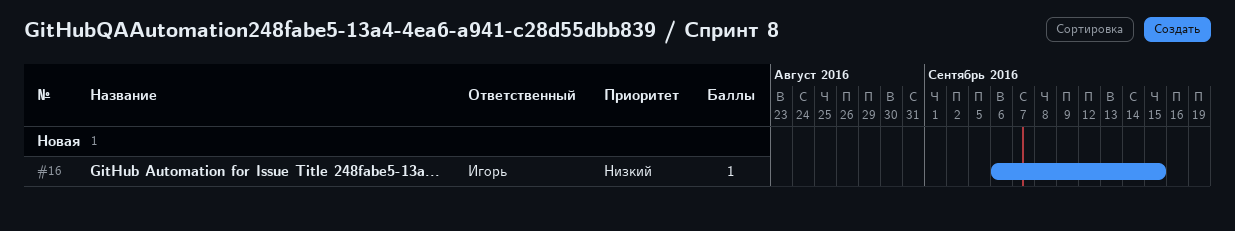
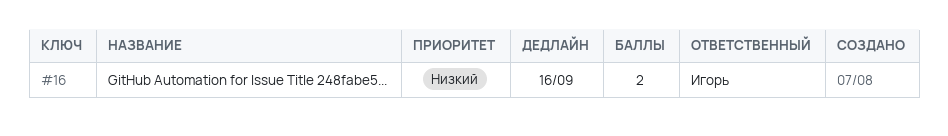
#16, estimate: 1 -> 2
#16, due: Sep 15 -> Sep 16

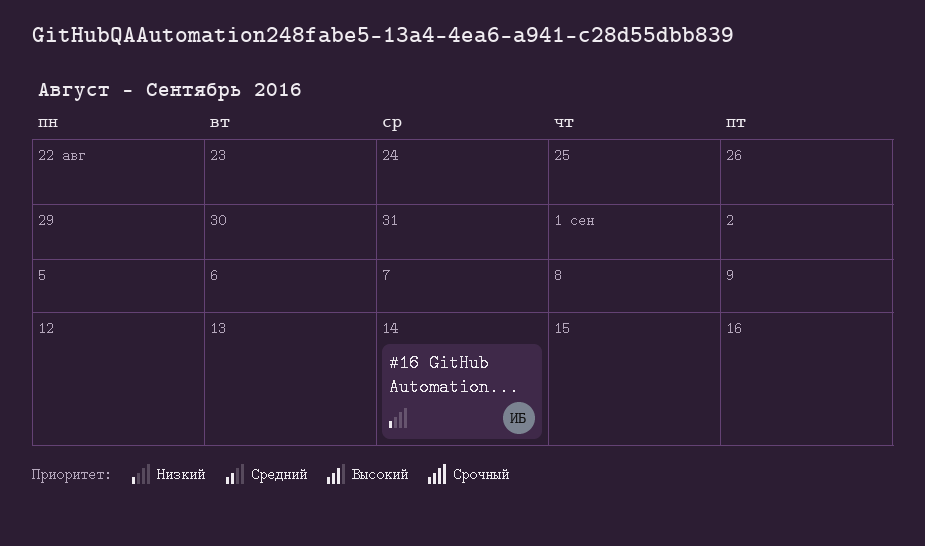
#16, due: Sep 16 -> Sep 14

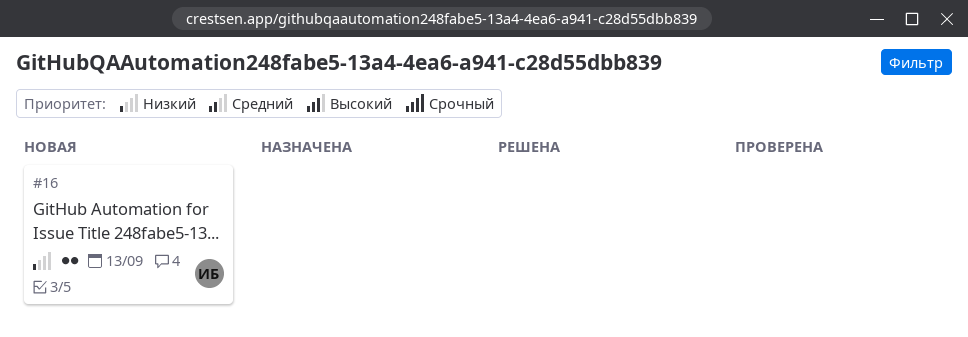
#16, due: Sep 14 -> Sep 13

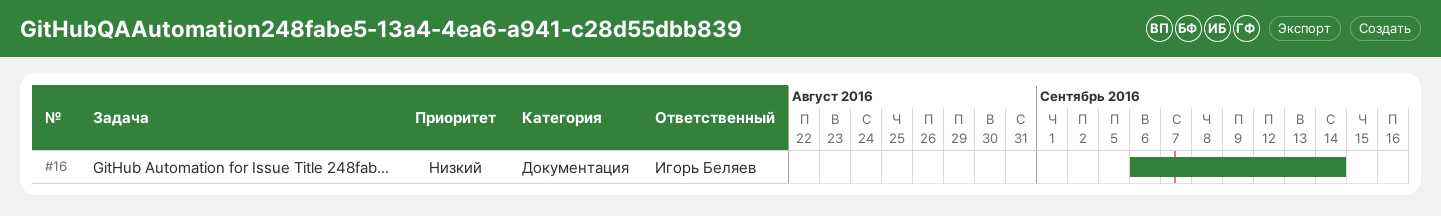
#16, due: Sep 13 -> Sep 14

